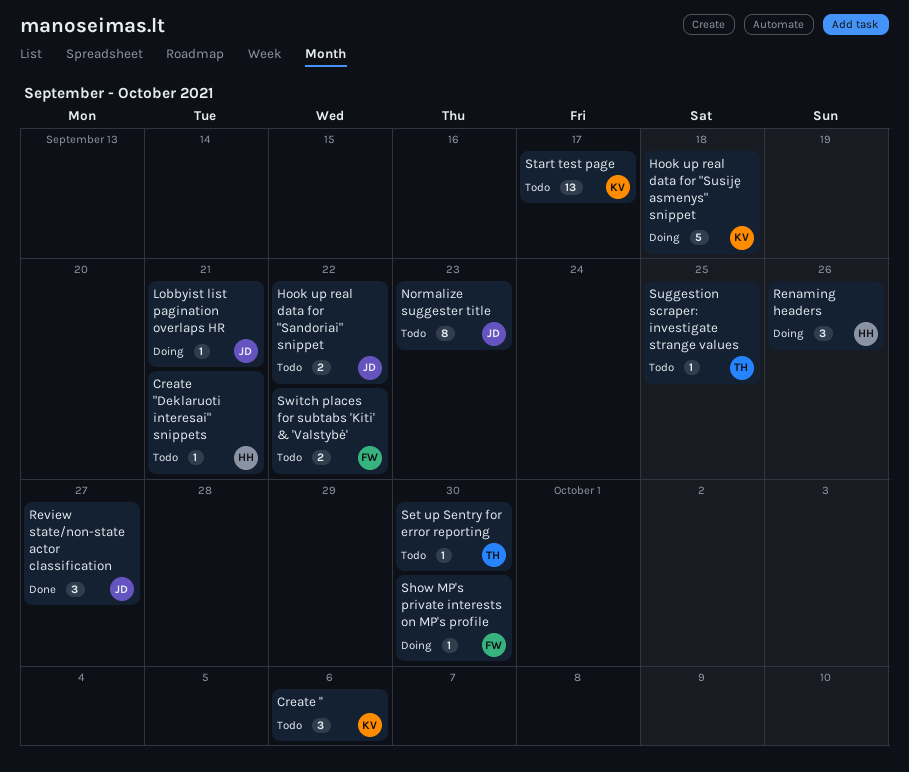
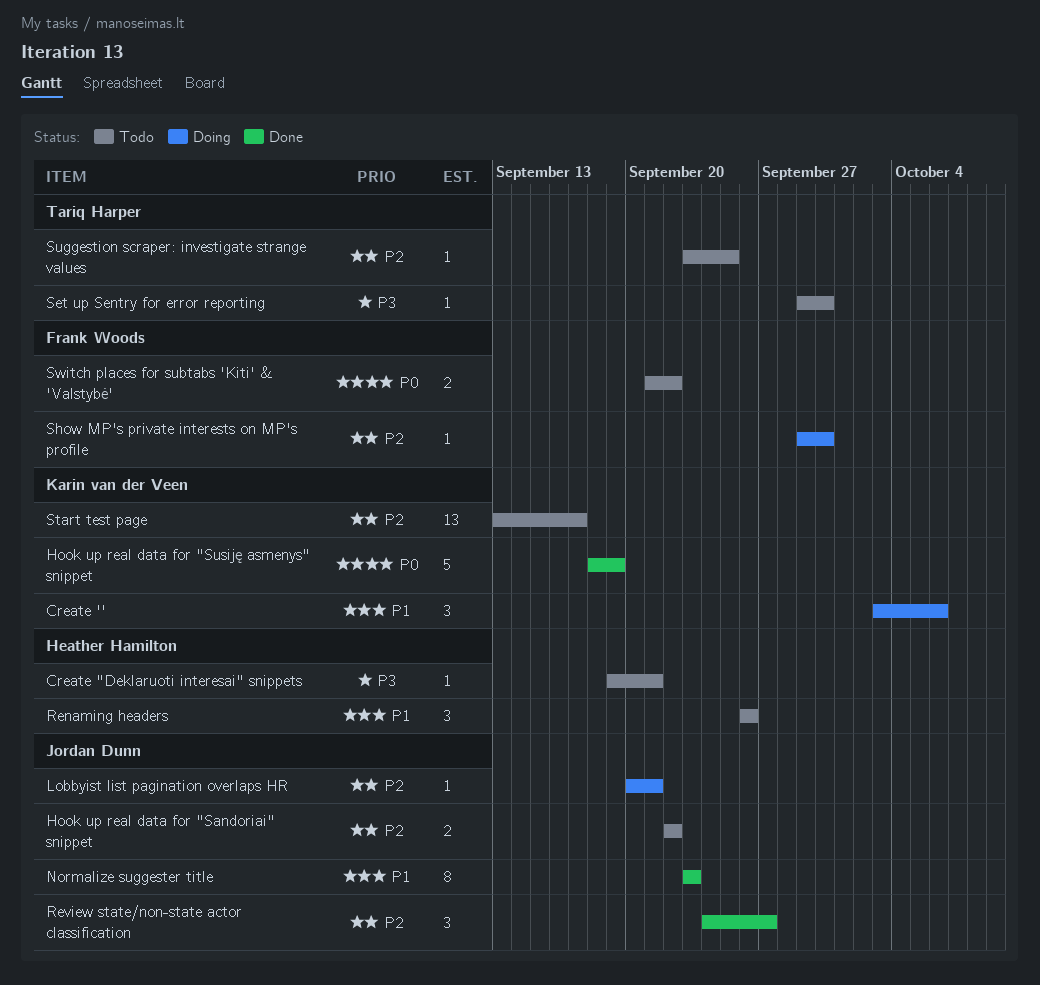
Create '', status: Todo -> Doing
Hook up real data for "Susiję asmenys" snippet, status: Doing -> Done
Hook up real data for "Susiję asmenys" snippet, due: Sep 18 -> Sep 19
Normalize suggester title, status: Todo -> Done
Renaming headers, status: Doing -> Todo

